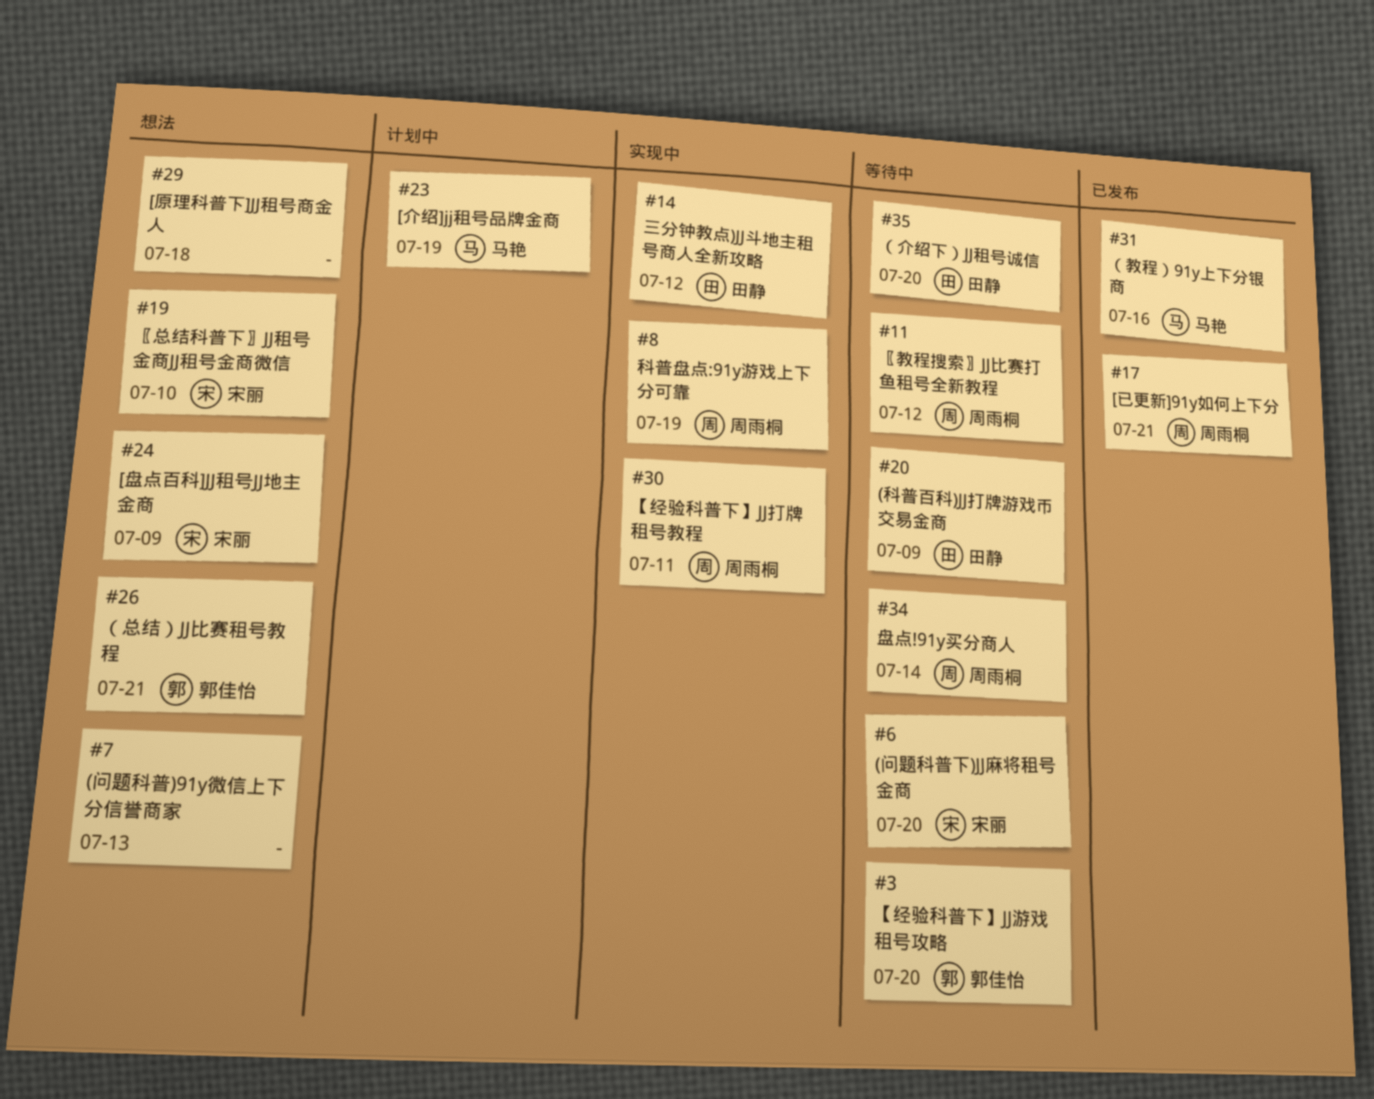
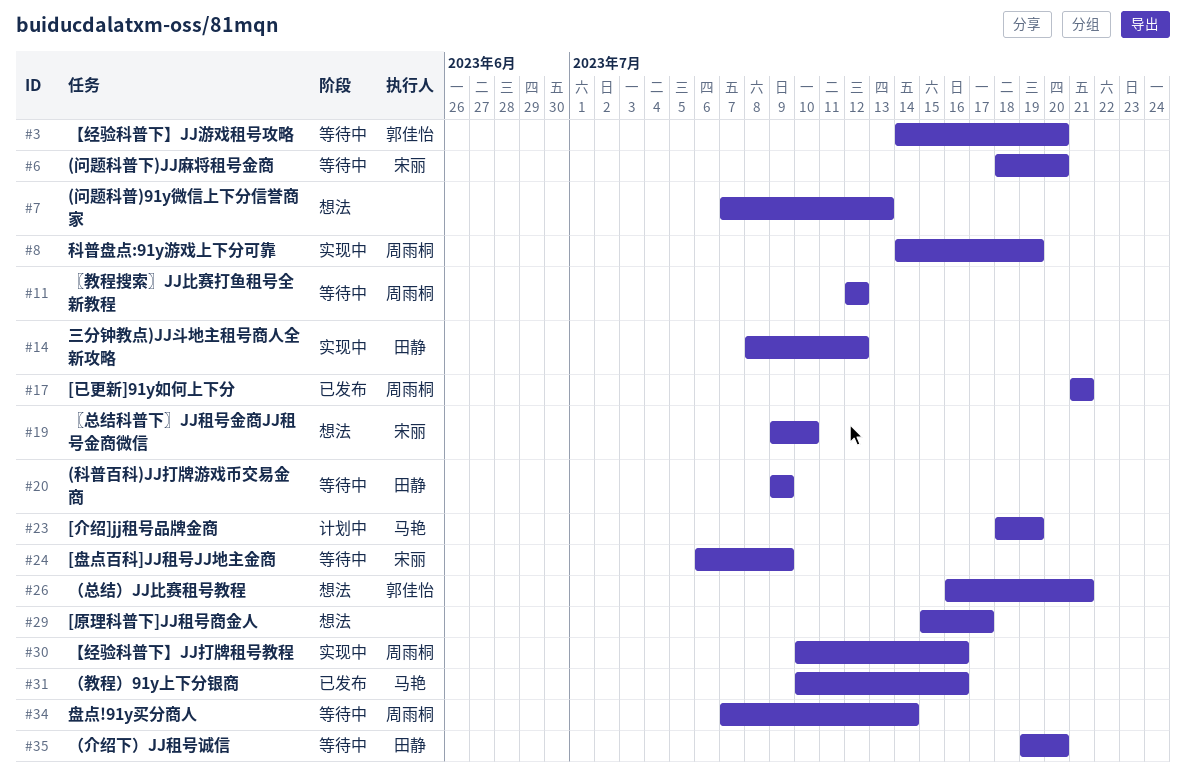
#24, status: 想法 -> 等待中
#29, due: Jul 18 -> Jul 17
#30, due: Jul 11 -> Jul 16

